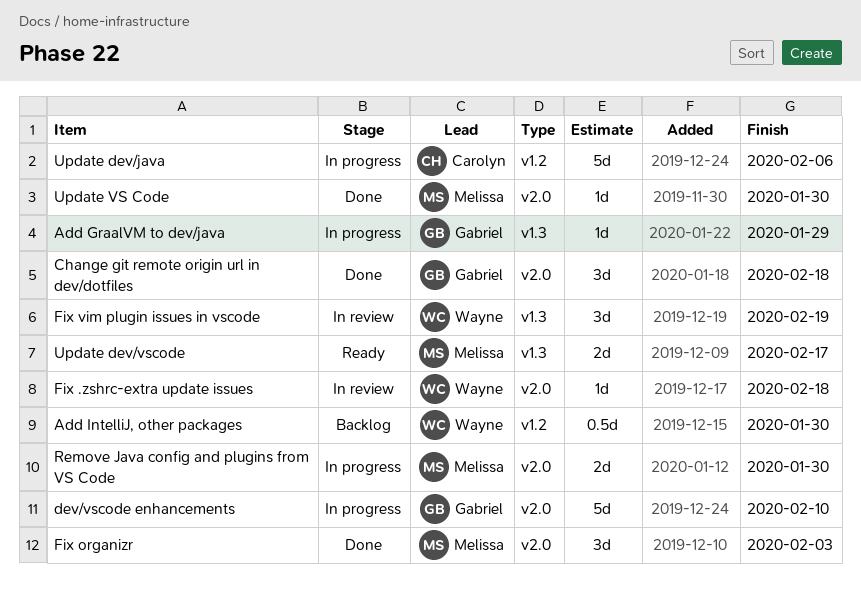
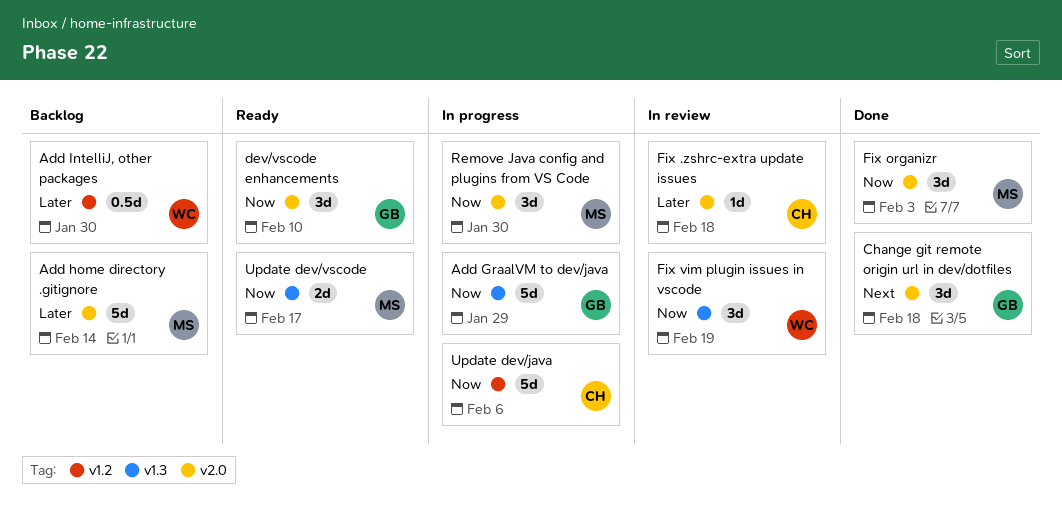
Add GraalVM to dev/java, estimate: 1d -> 5d
Add home directory .gitignore: none -> present
dev/vscode enhancements, status: In progress -> Ready
dev/vscode enhancements, estimate: 5d -> 3d
Fix .zshrc-extra update issues, owner: Wayne -> Carolyn
Remove Java config and plugins from VS Code, estimate: 2d -> 3d
Update VS Code: present -> none

